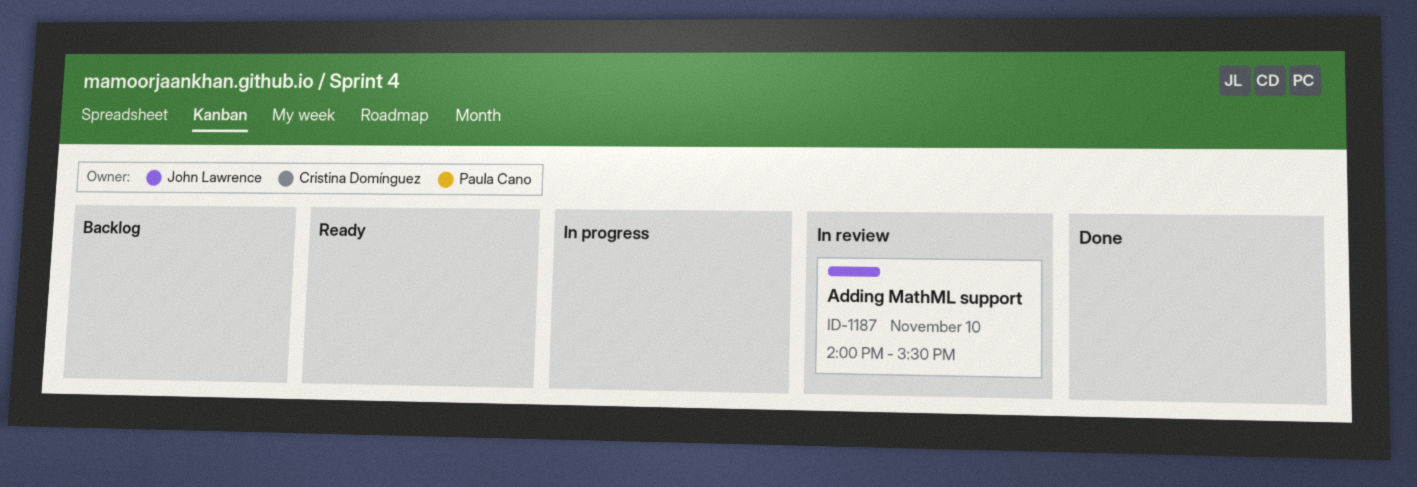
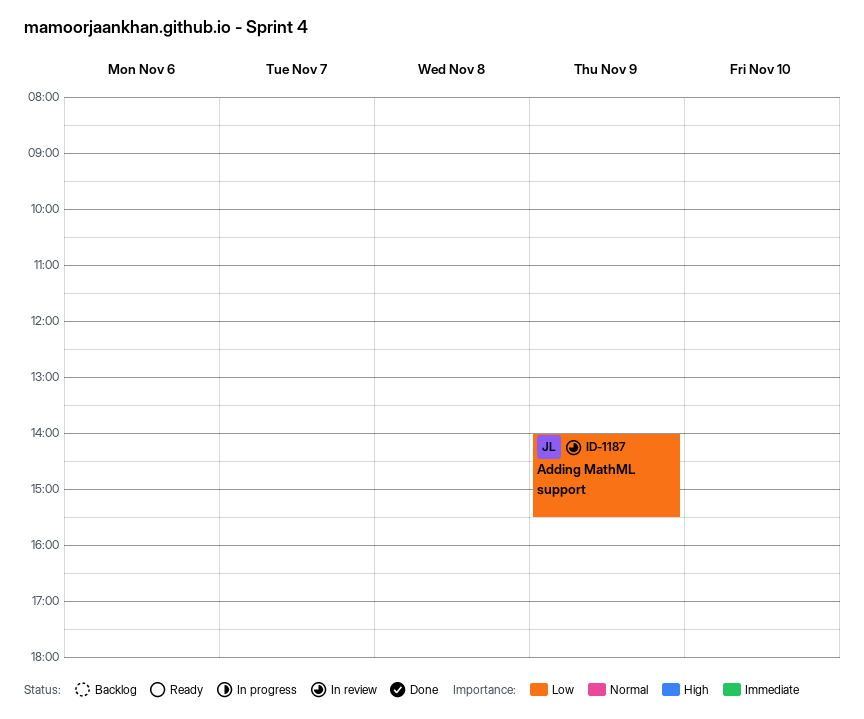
ID-1187, day: Nov 10 -> Nov 9

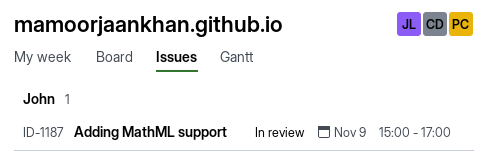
ID-1187, begins: 14:00 -> 15:00
ID-1187, ends: 15:30 -> 17:00

